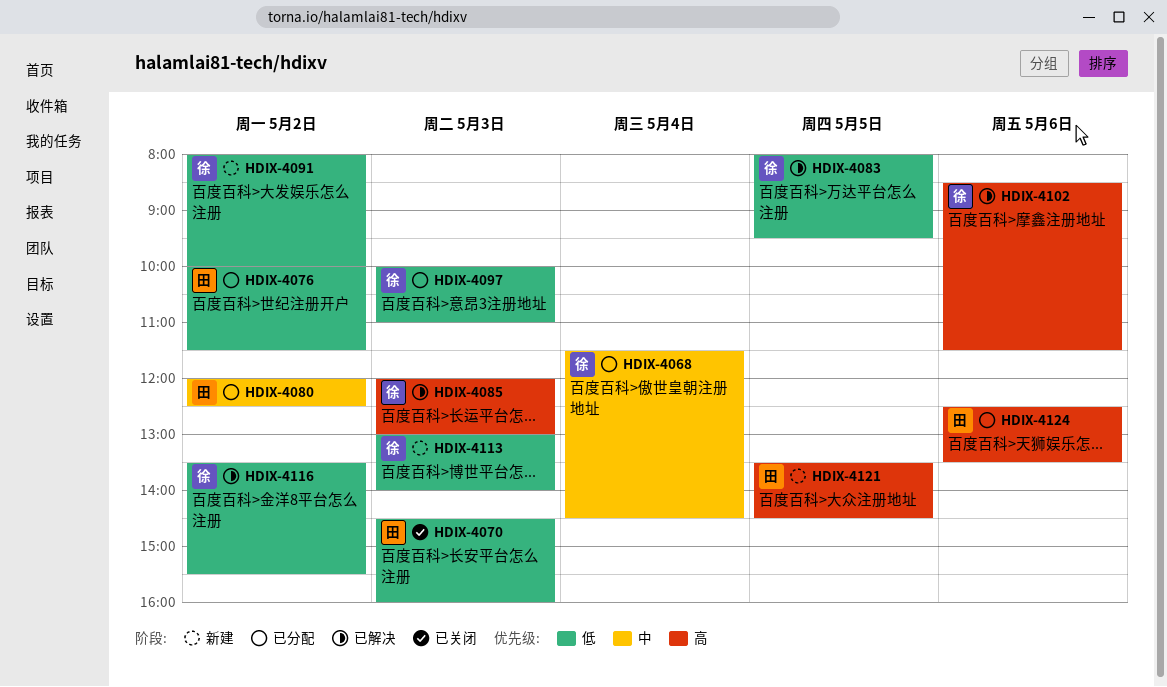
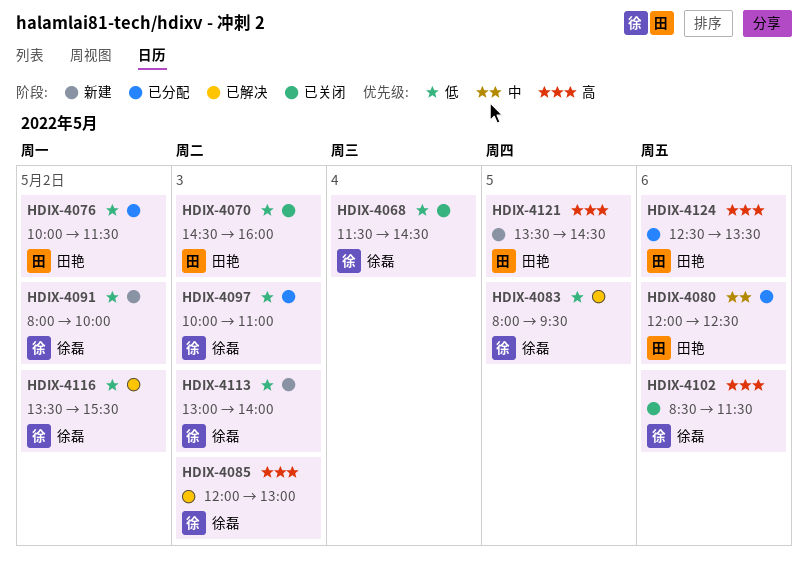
HDIX-4068, status: 已分配 -> 已关闭
HDIX-4068, priority: 中 -> 低
HDIX-4080, day: May 2 -> May 6
HDIX-4102, status: 已解决 -> 已关闭

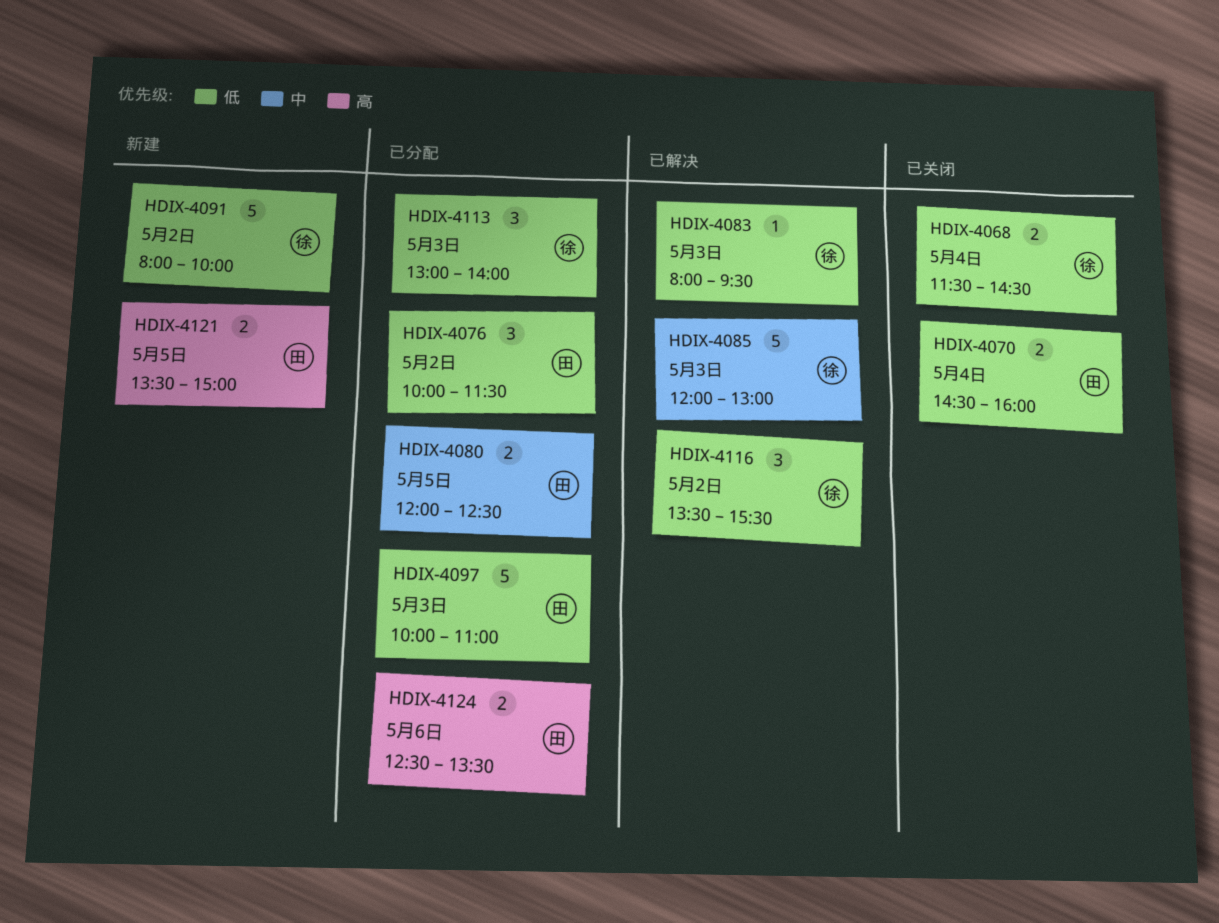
HDIX-4070, day: May 3 -> May 4
HDIX-4080, day: May 6 -> May 5
HDIX-4083, day: May 5 -> May 3
HDIX-4085, priority: 高 -> 中
HDIX-4097, owner: 徐磊 -> 田艳
HDIX-4102: present -> none
HDIX-4113, status: 新建 -> 已分配
HDIX-4121, ends: 14:30 -> 15:00

